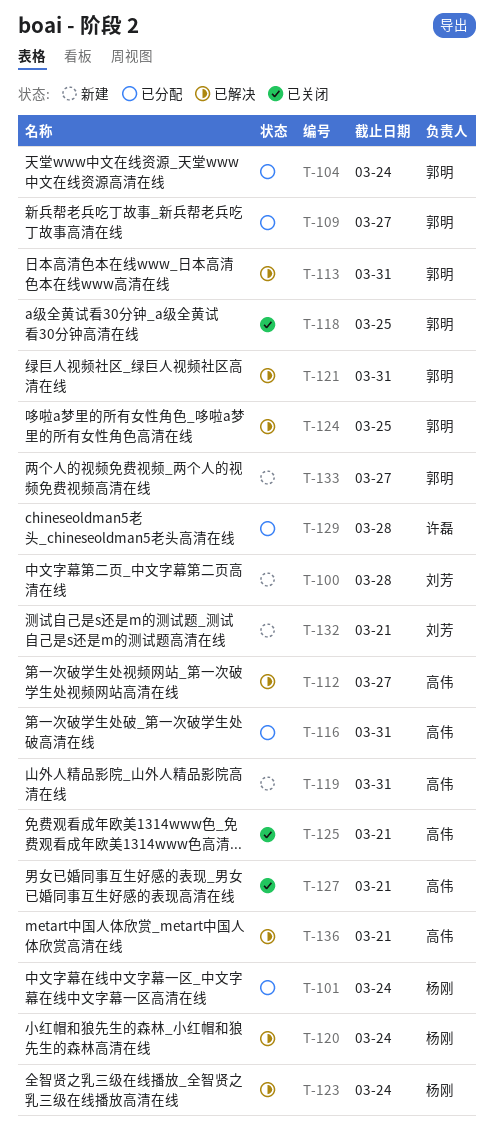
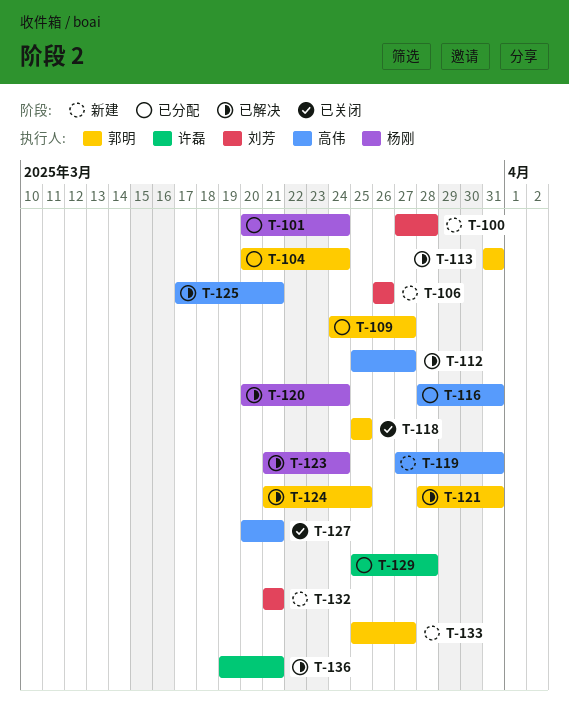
T-106: none -> present
T-125, status: 已关闭 -> 已解决
T-136, owner: 高伟 -> 许磊

